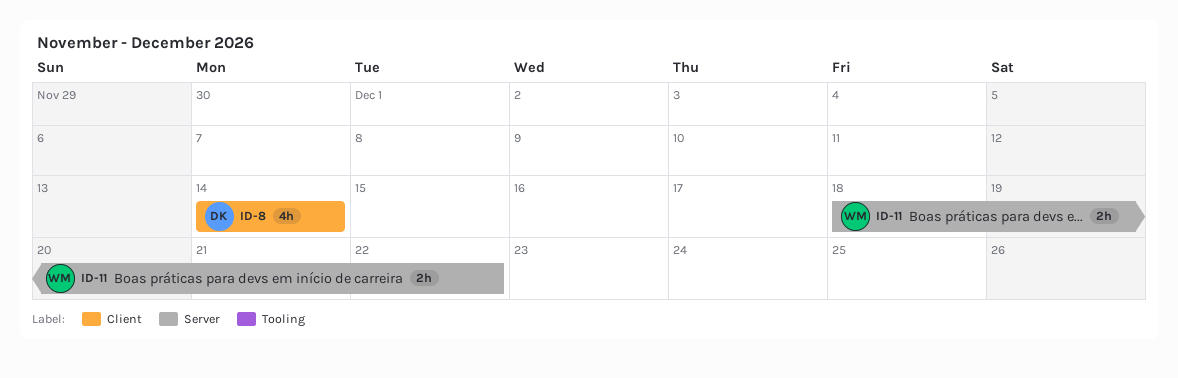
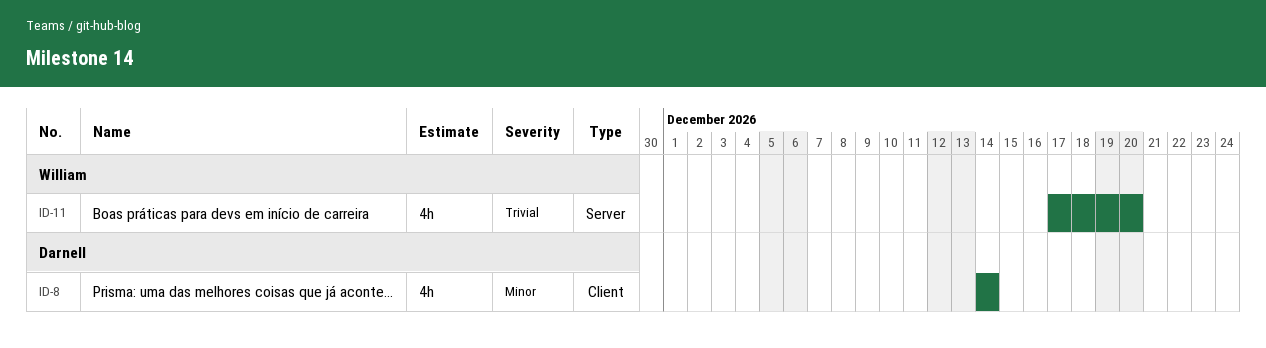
ID-11, estimate: 2h -> 4h
ID-11, start: Dec 18 -> Dec 17
ID-11, due: Dec 22 -> Dec 20

